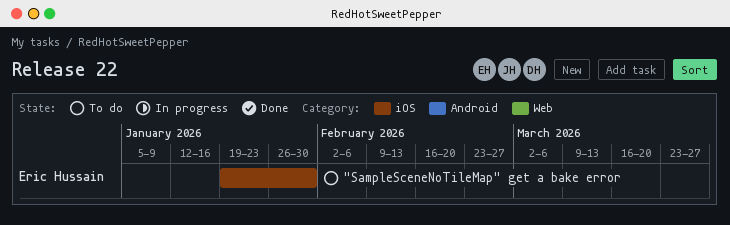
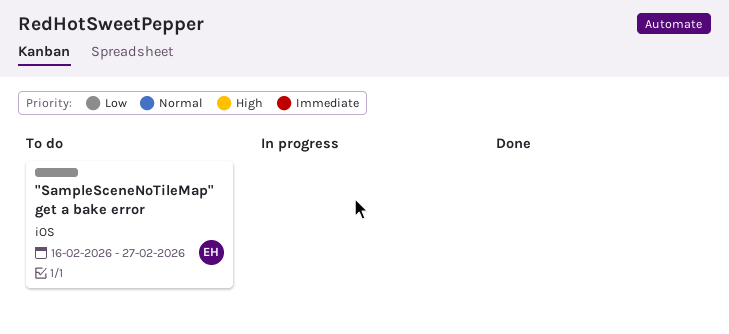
"SampleSceneNoTileMap" get a bake error, start: Jan 19 -> Feb 16
"SampleSceneNoTileMap" get a bake error, due: Jan 30 -> Feb 27

